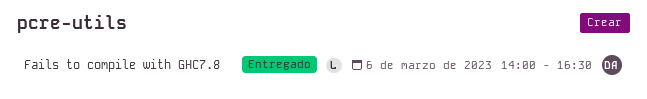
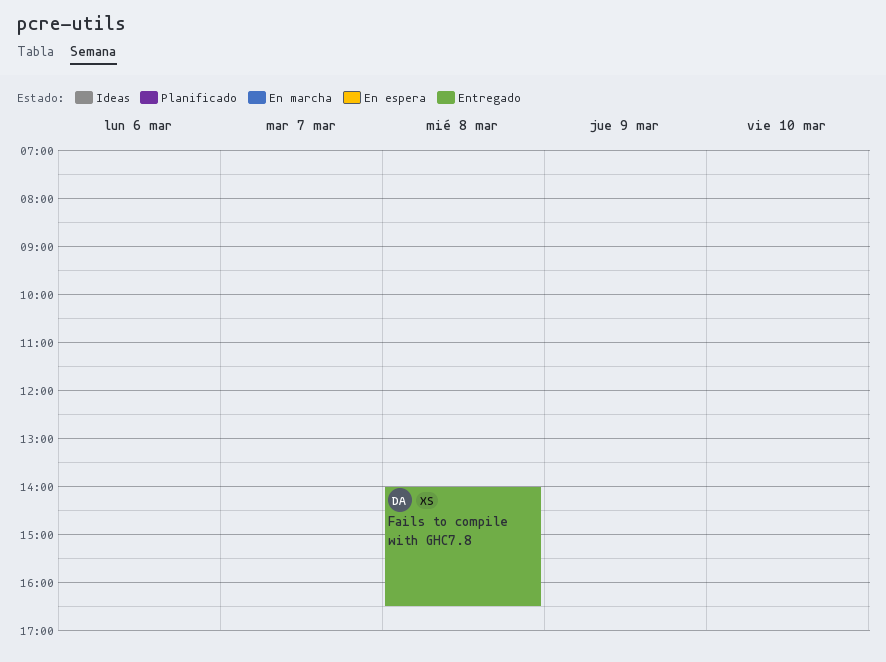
Fails to compile with GHC7.8, estimate: L -> XS
Fails to compile with GHC7.8, day: Mar 6 -> Mar 8

